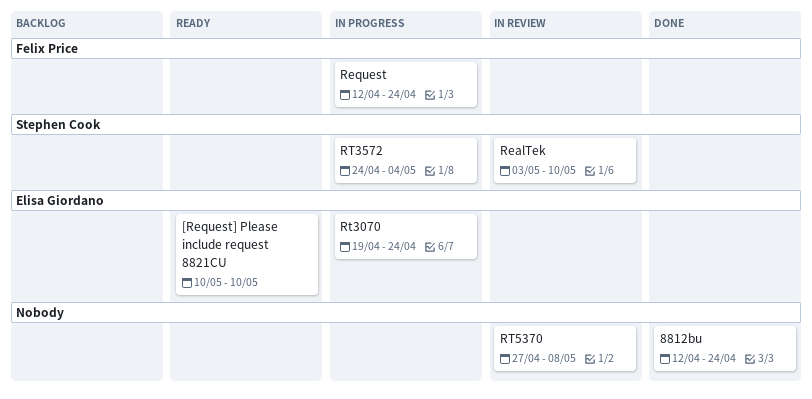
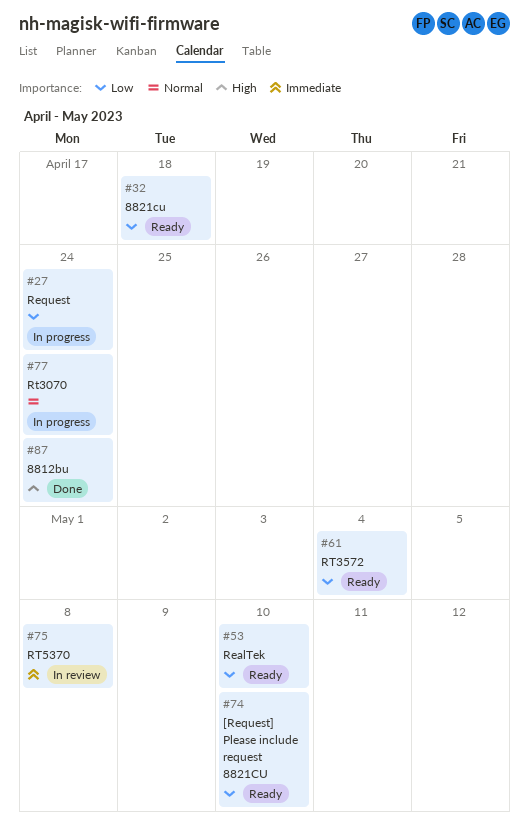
8821cu: none -> present
RealTek, status: In review -> Ready
RT3572, status: In progress -> Ready

